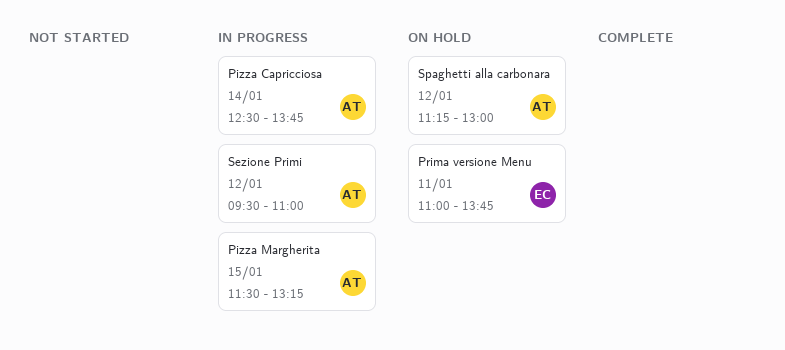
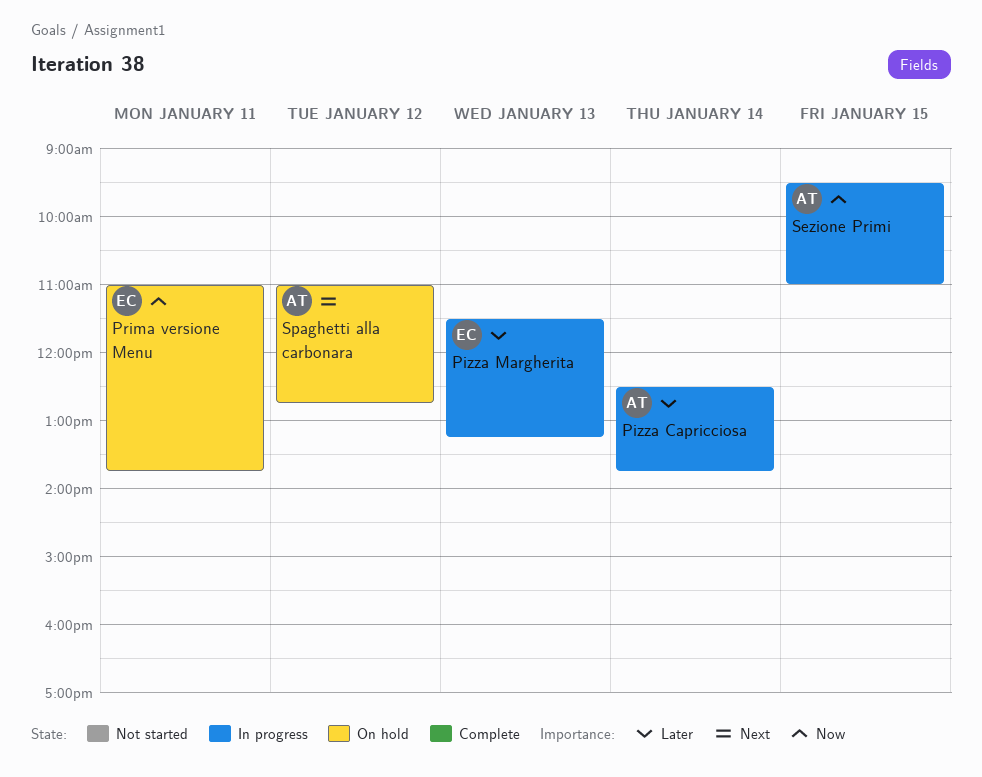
Pizza Margherita, owner: AT -> EC
Pizza Margherita, day: Jan 15 -> Jan 13
Sezione Primi, day: Jan 12 -> Jan 15
Spaghetti alla carbonara, begins: 11:15 -> 11:00
Spaghetti alla carbonara, ends: 13:00 -> 12:45

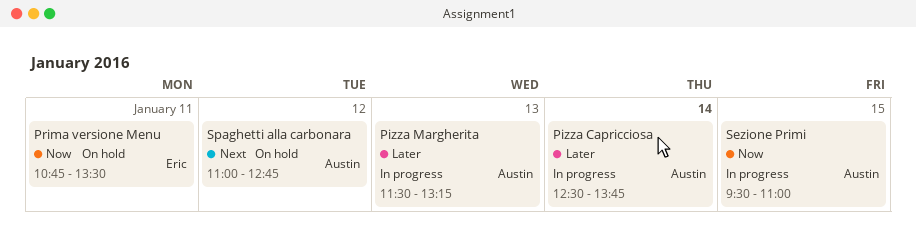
Pizza Margherita, owner: Eric -> Austin
Prima versione Menu, begins: 11:00 -> 10:45
Prima versione Menu, ends: 13:45 -> 13:30

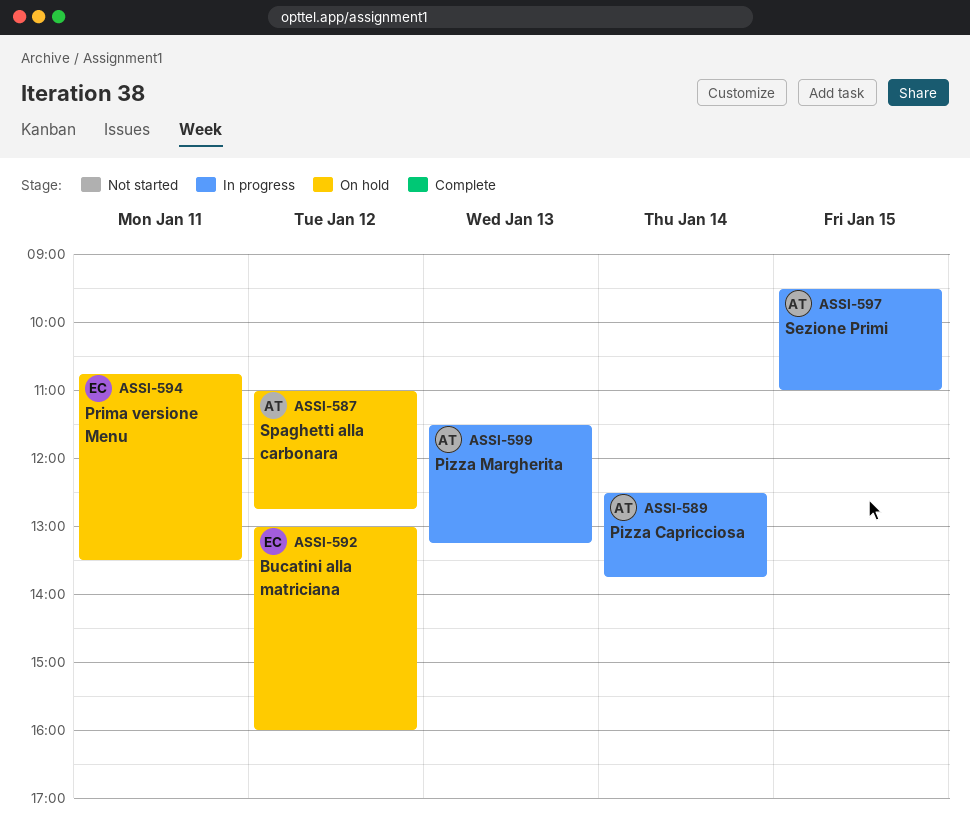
Bucatini alla matriciana: none -> present

